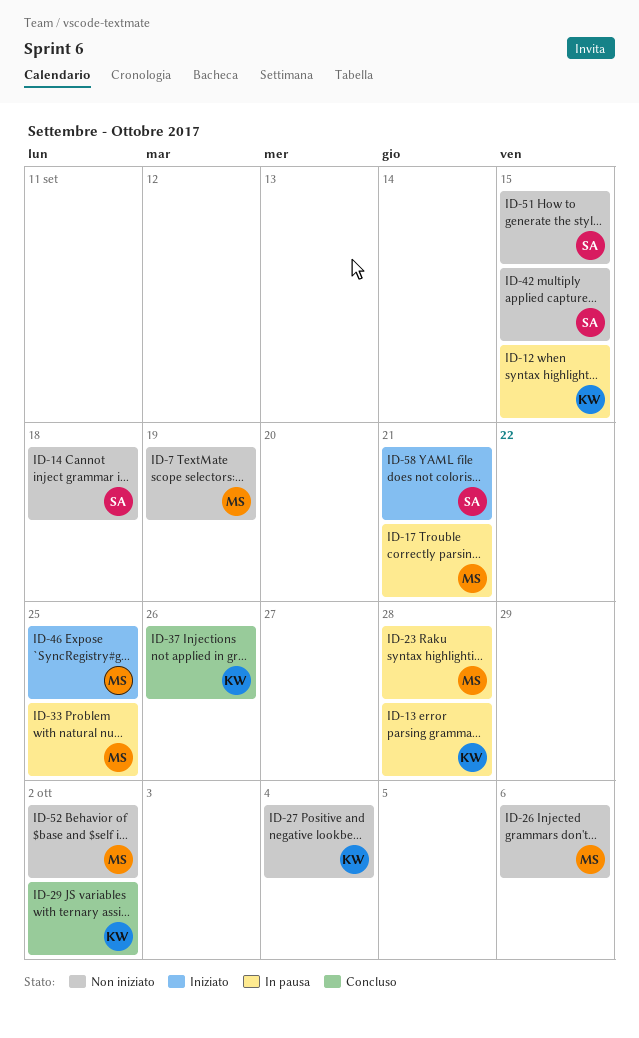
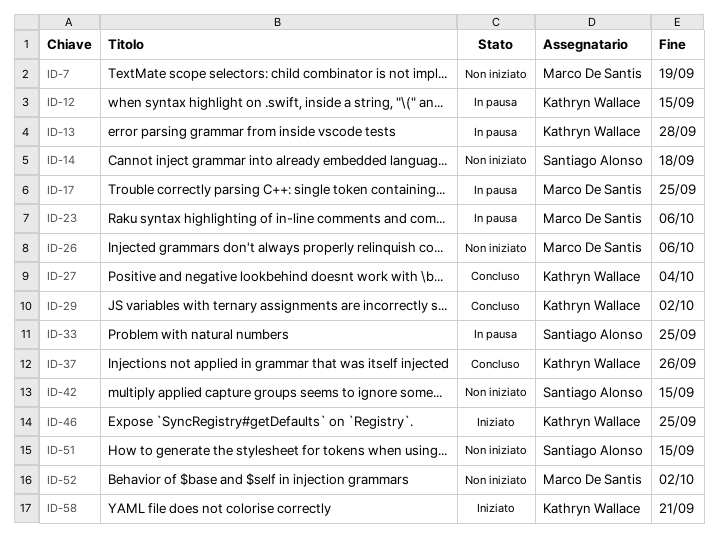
ID-17, due: Sep 21 -> Sep 25
ID-23, due: Sep 28 -> Oct 6
ID-27, status: Non iniziato -> Concluso
ID-33, owner: Marco De Santis -> Santiago Alonso
ID-46, owner: Marco De Santis -> Kathryn Wallace
ID-58, owner: Santiago Alonso -> Kathryn Wallace

